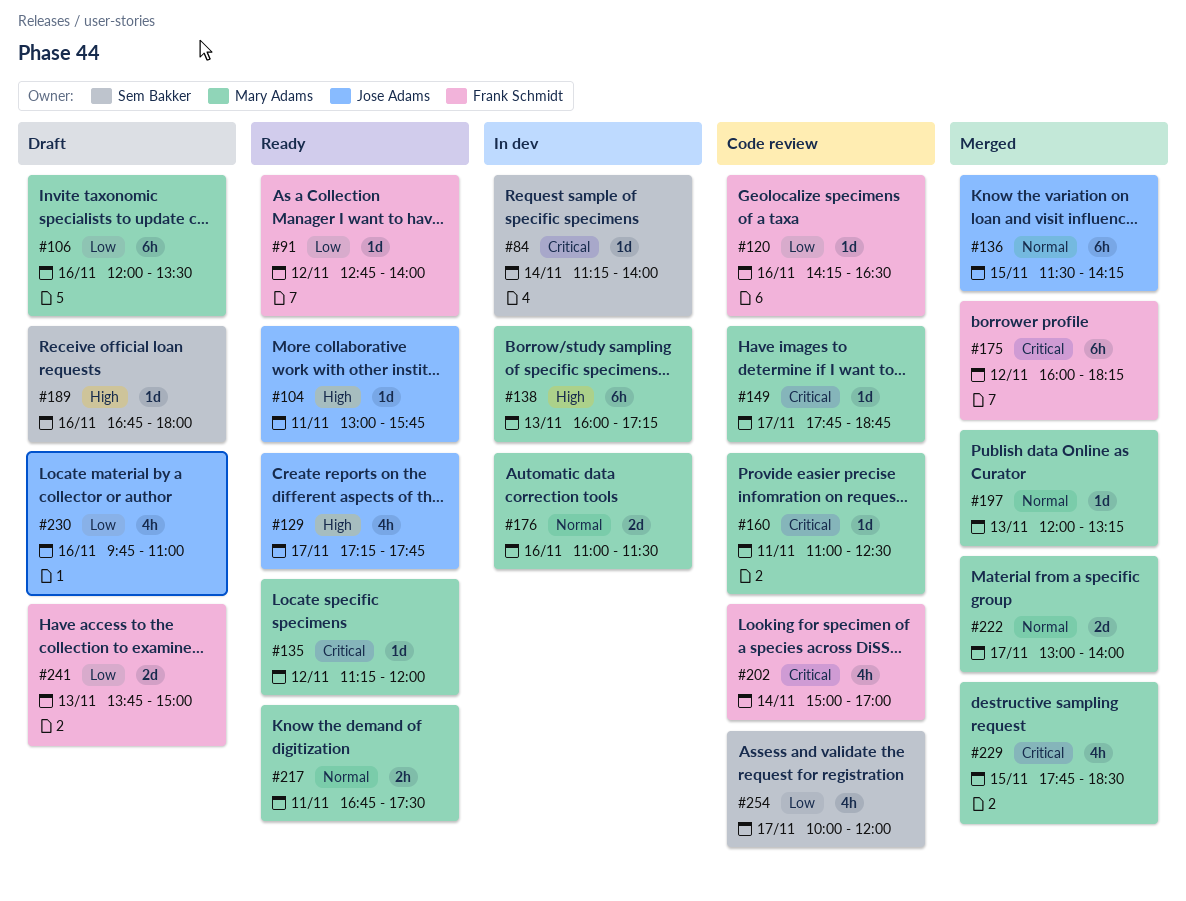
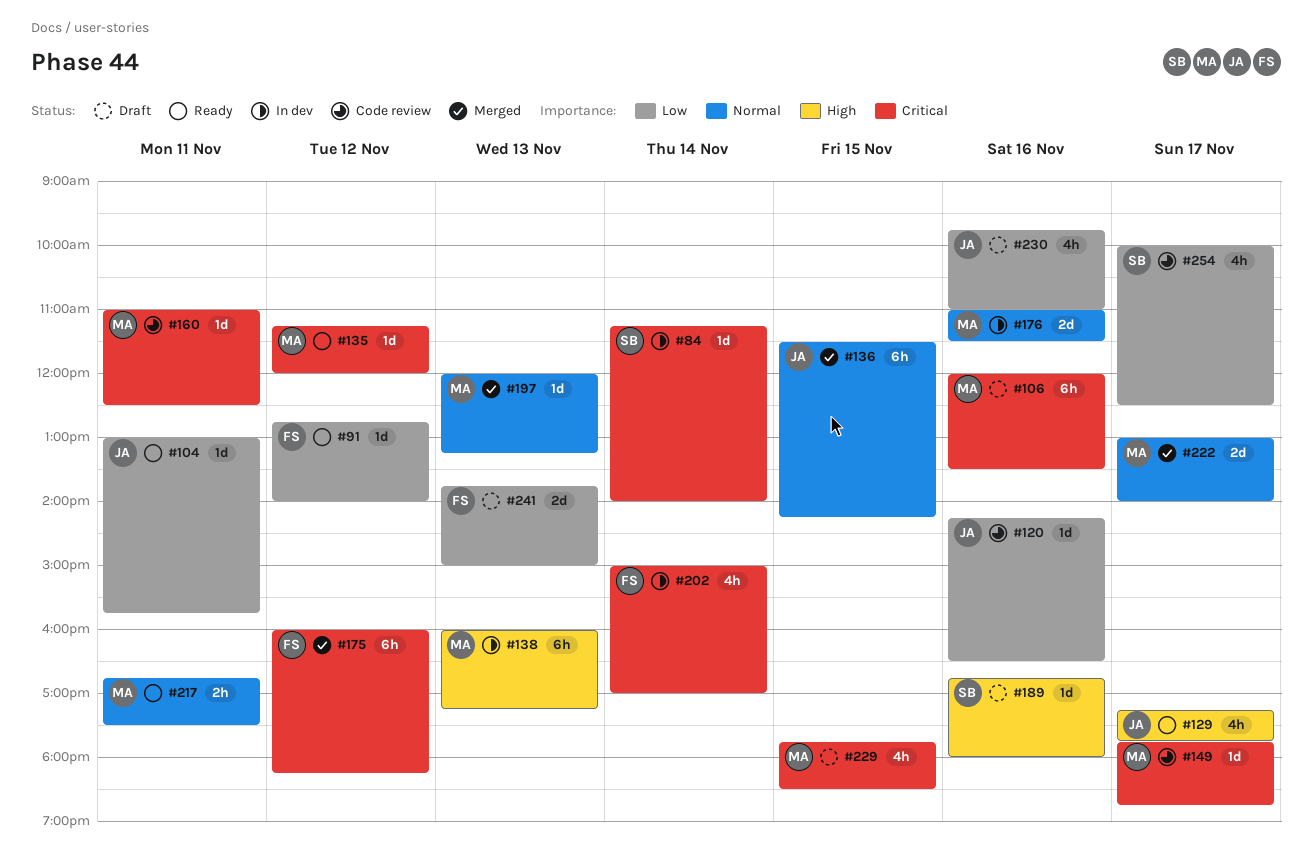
#104, priority: High -> Low
#106, priority: Low -> Critical
#120, owner: Frank Schmidt -> Jose Adams
#202, status: Code review -> In dev
#229, status: Merged -> Draft
#254, ends: 12:00 -> 12:30

